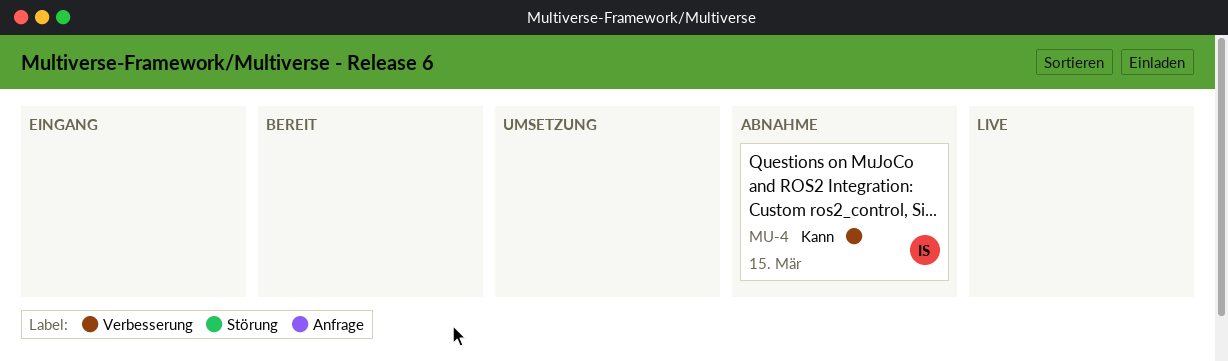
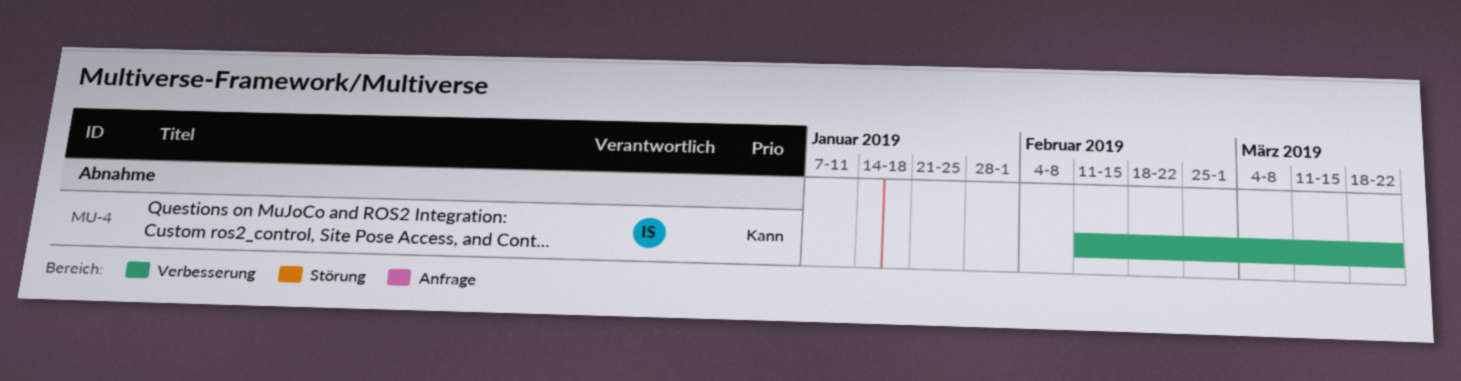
MU-4, due: Mar 15 -> Mar 22

